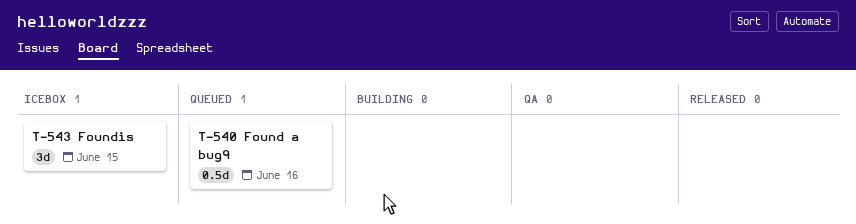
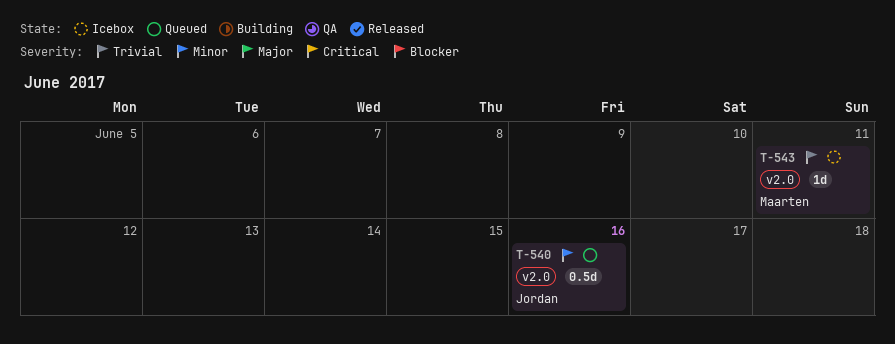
T-543, estimate: 3d -> 1d
T-543, due: Jun 15 -> Jun 11

